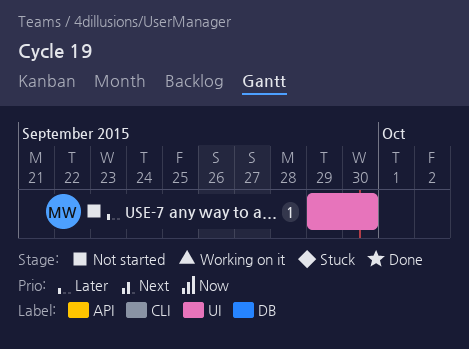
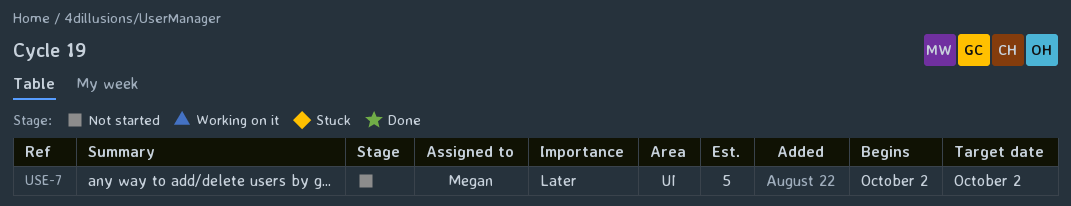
USE-7, estimate: 1 -> 5
USE-7, start: Sep 29 -> Oct 2
USE-7, due: Sep 30 -> Oct 2

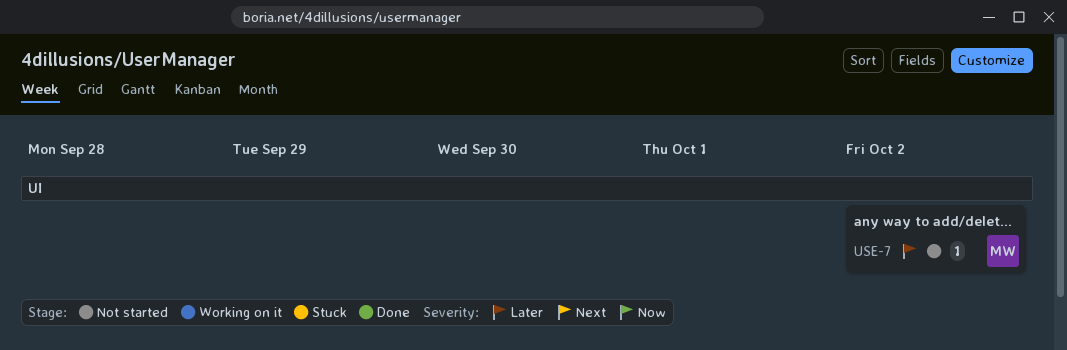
USE-7, estimate: 5 -> 1

